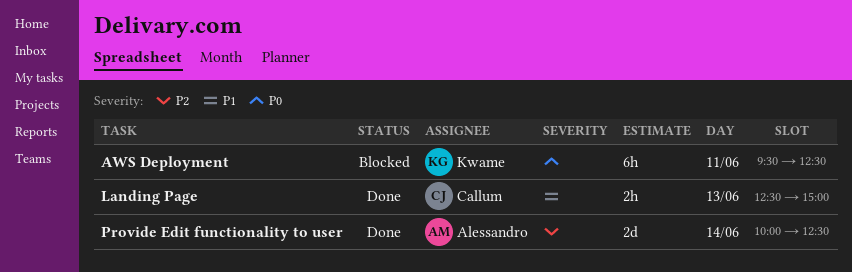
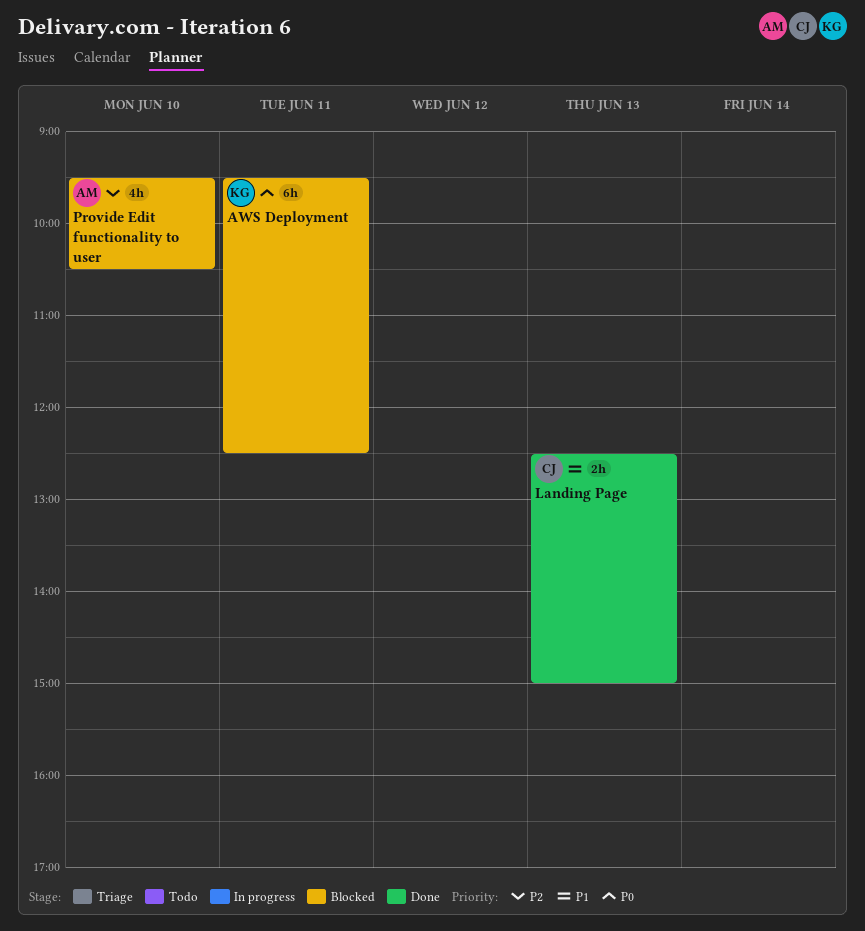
Provide Edit functionality to user, status: Done -> Blocked
Provide Edit functionality to user, estimate: 2d -> 4h
Provide Edit functionality to user, day: Jun 14 -> Jun 10
Provide Edit functionality to user, begins: 10:00 -> 09:30
Provide Edit functionality to user, ends: 12:30 -> 10:30

